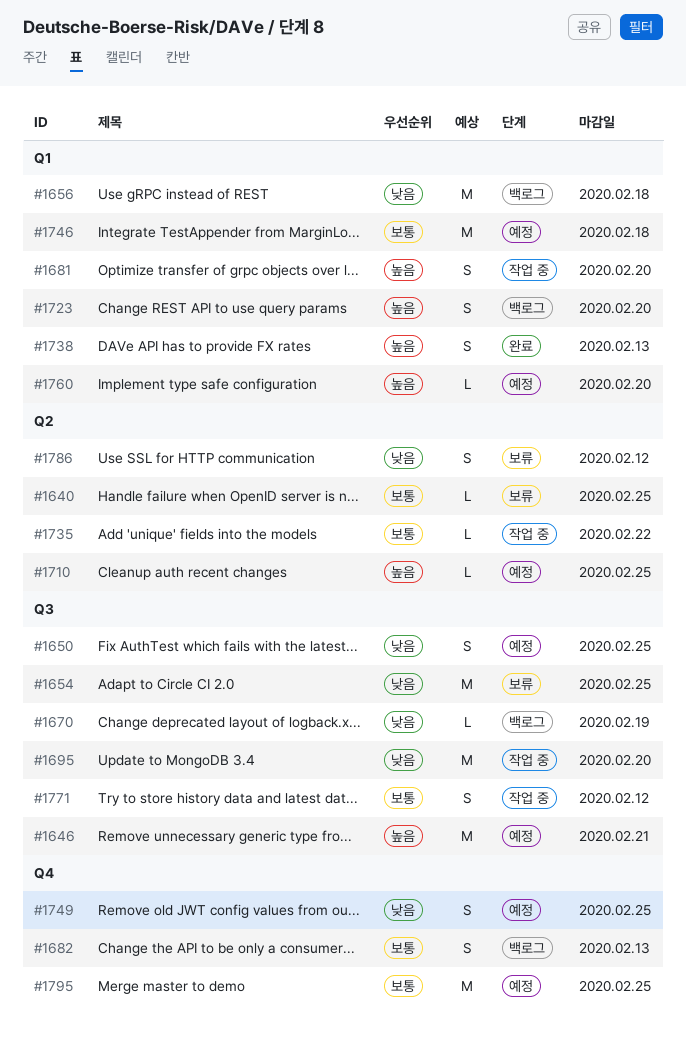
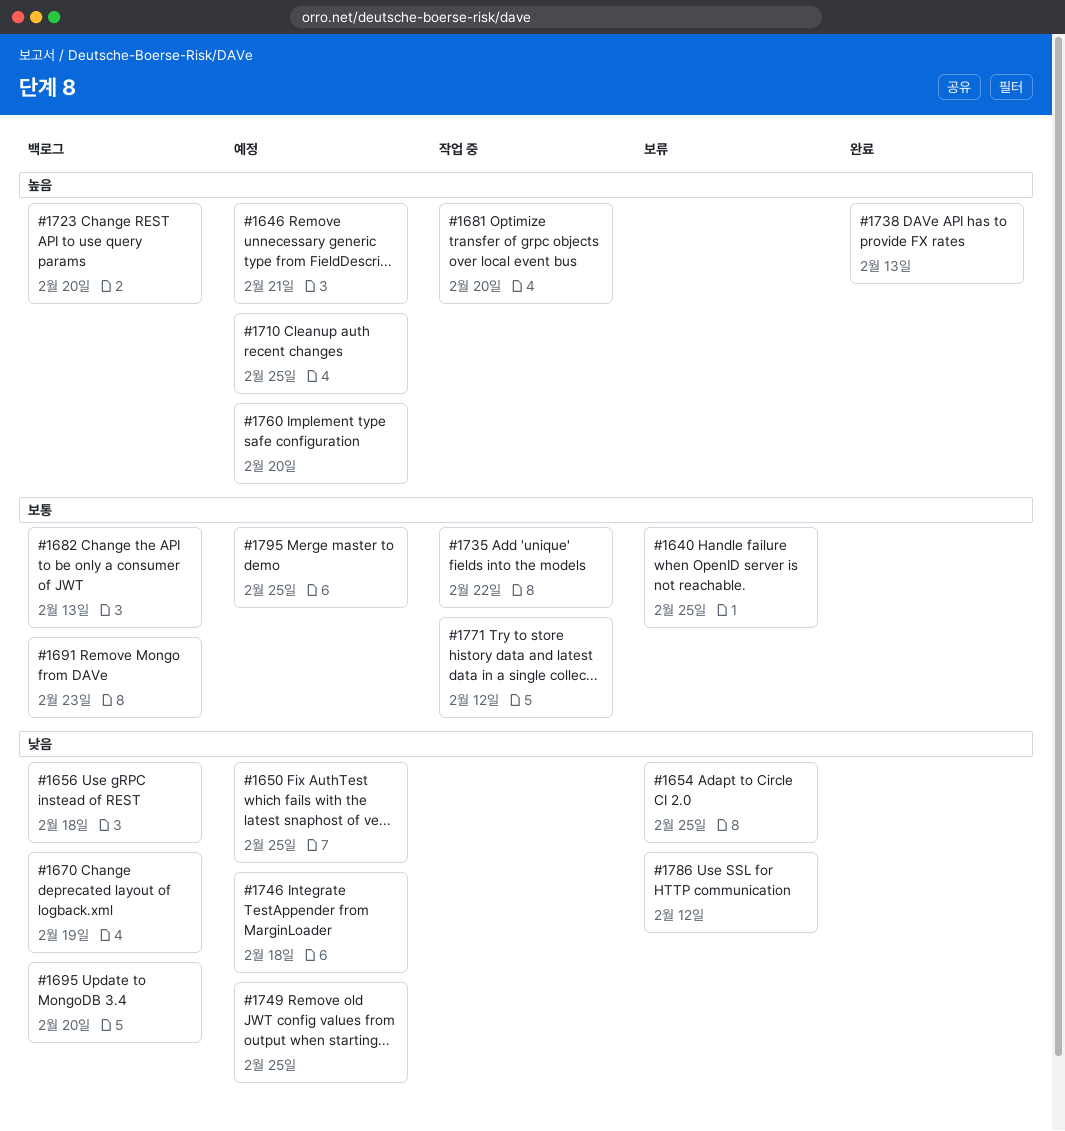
#1691: none -> present
#1695, status: 작업 중 -> 백로그
#1746, priority: 보통 -> 낮음

